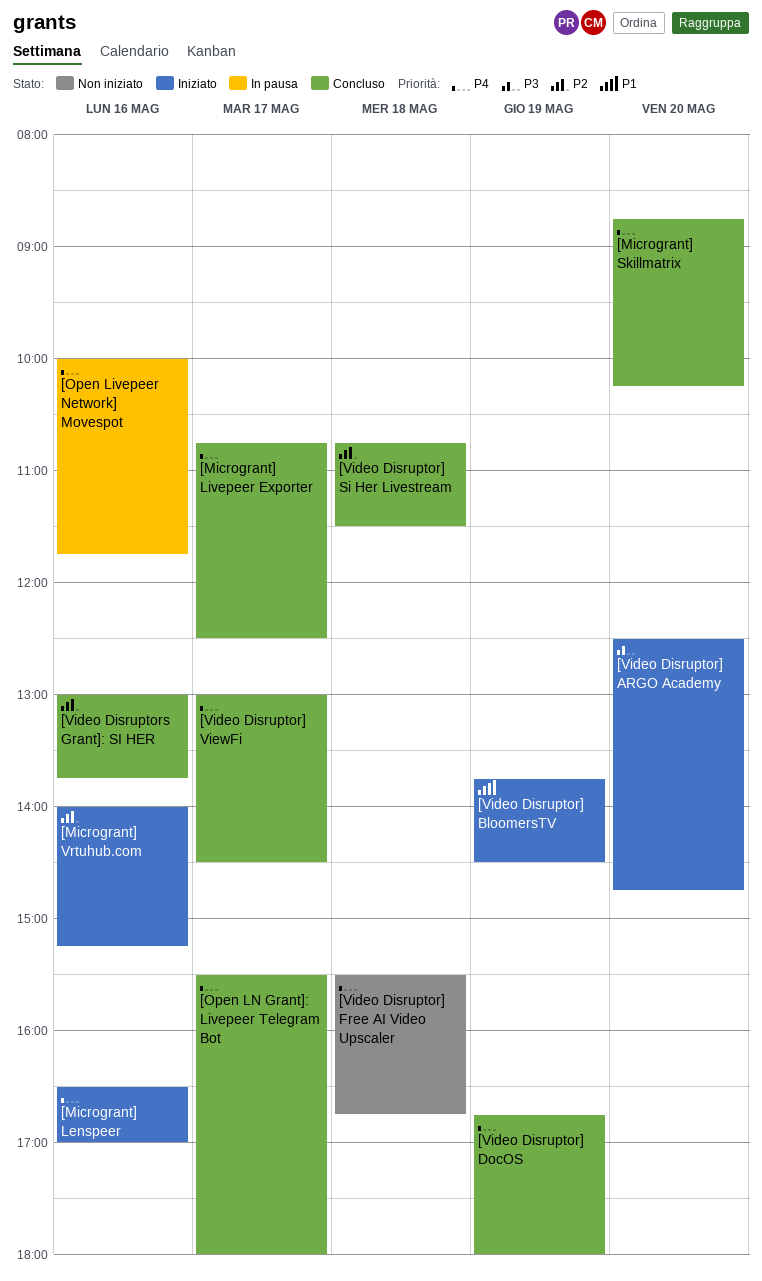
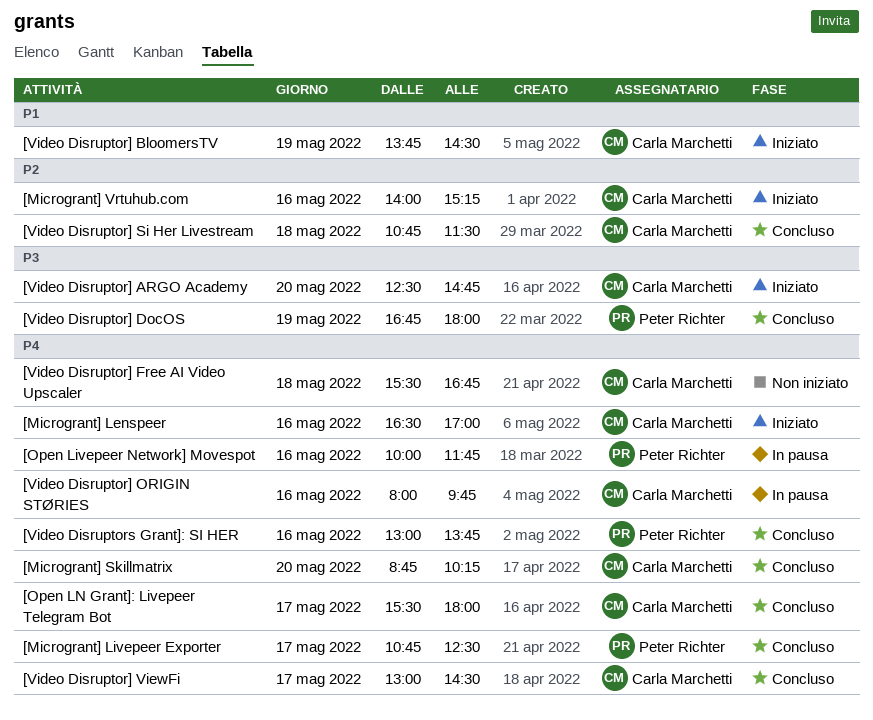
[Video Disruptor] DocOS, priority: P4 -> P3
[Video Disruptor] ORIGIN STØRIES: none -> present
[Video Disruptors Grant]: SI HER, priority: P2 -> P4

